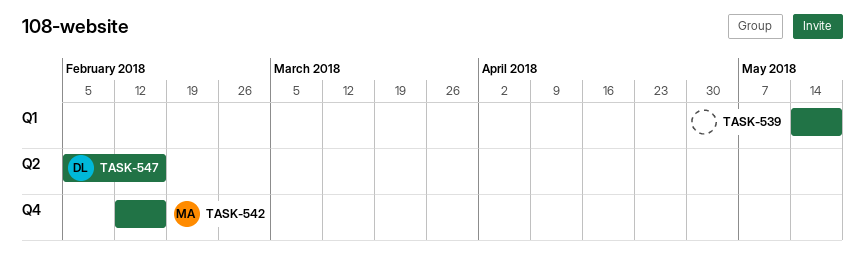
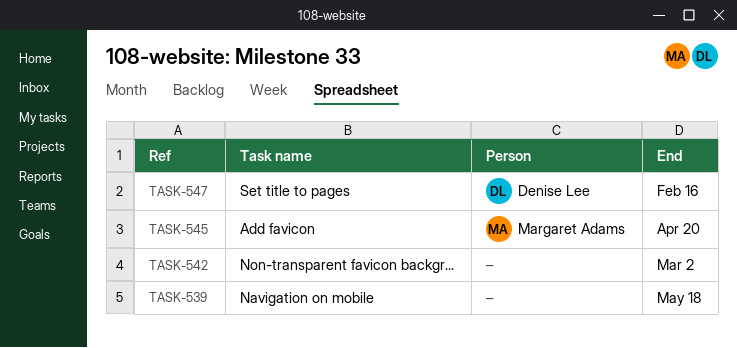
TASK-542, owner: Margaret Adams -> none
TASK-542, due: Feb 16 -> Mar 2
TASK-545: none -> present

